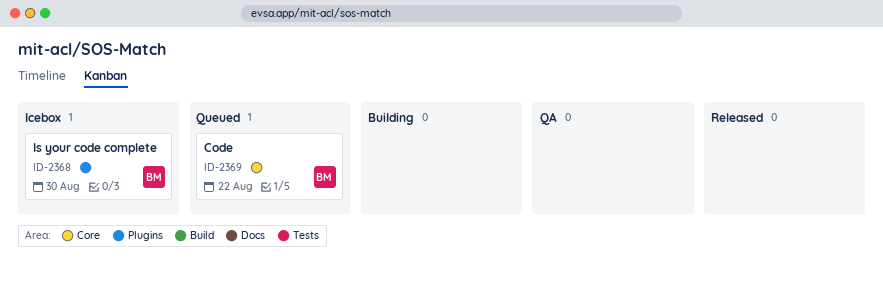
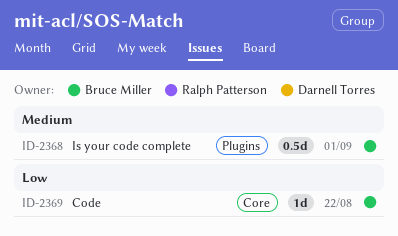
ID-2368, due: Aug 30 -> Sep 1

